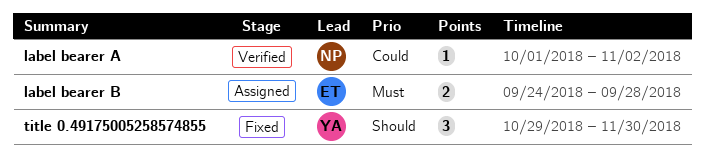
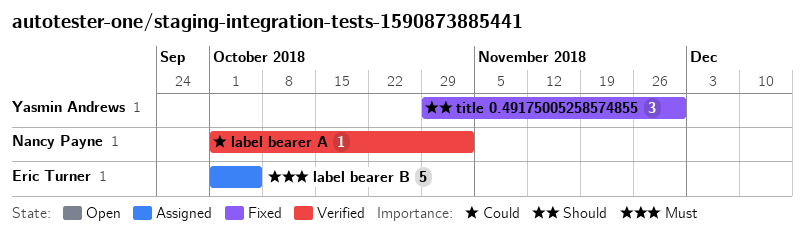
label bearer B, estimate: 2 -> 5
label bearer B, start: Sep 24 -> Oct 1
label bearer B, due: Sep 28 -> Oct 5

